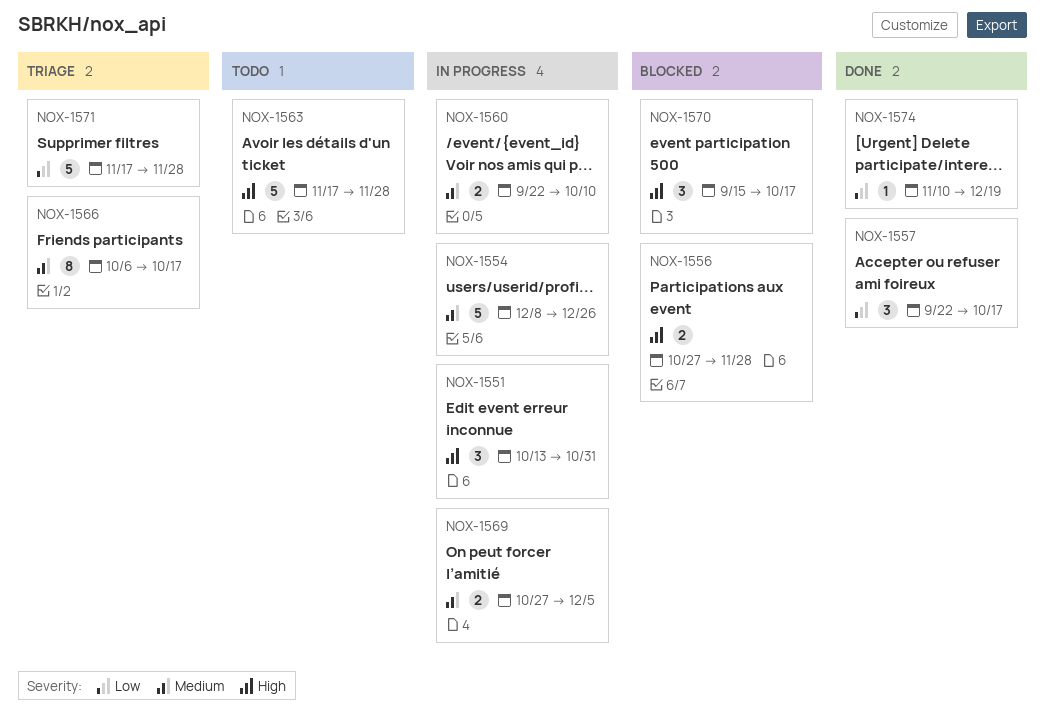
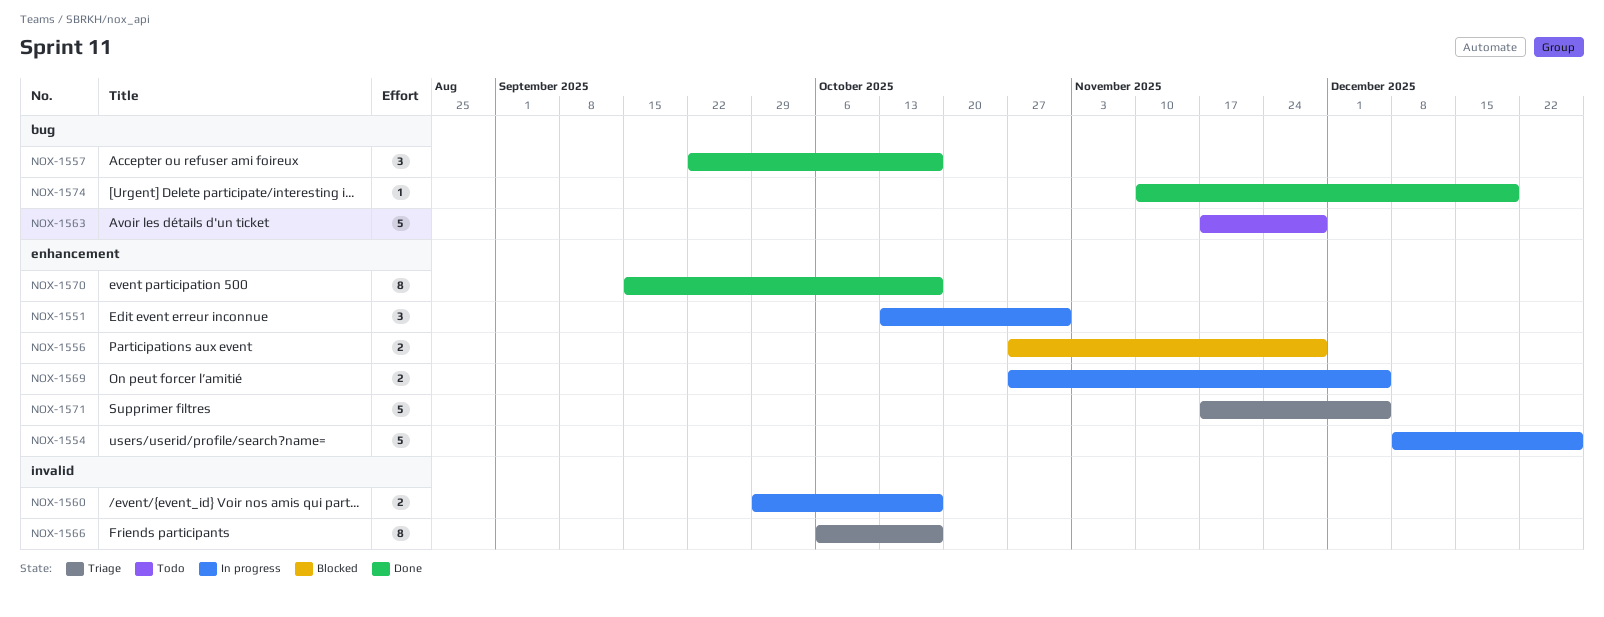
NOX-1560, start: Sep 22 -> Sep 29
NOX-1560, due: Oct 10 -> Oct 17
NOX-1570, status: Blocked -> Done
NOX-1570, estimate: 3 -> 8
NOX-1571, due: Nov 28 -> Dec 5

